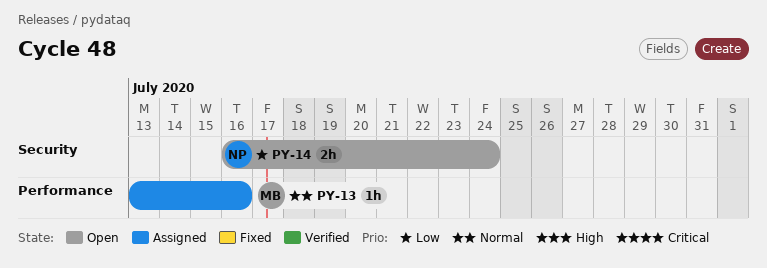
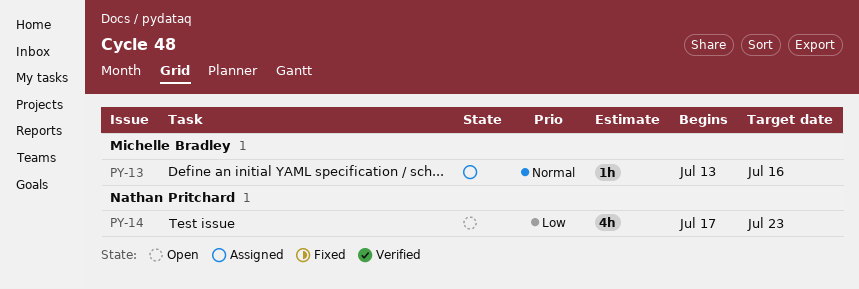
PY-14, estimate: 2h -> 4h
PY-14, start: Jul 16 -> Jul 17
PY-14, due: Jul 24 -> Jul 23

